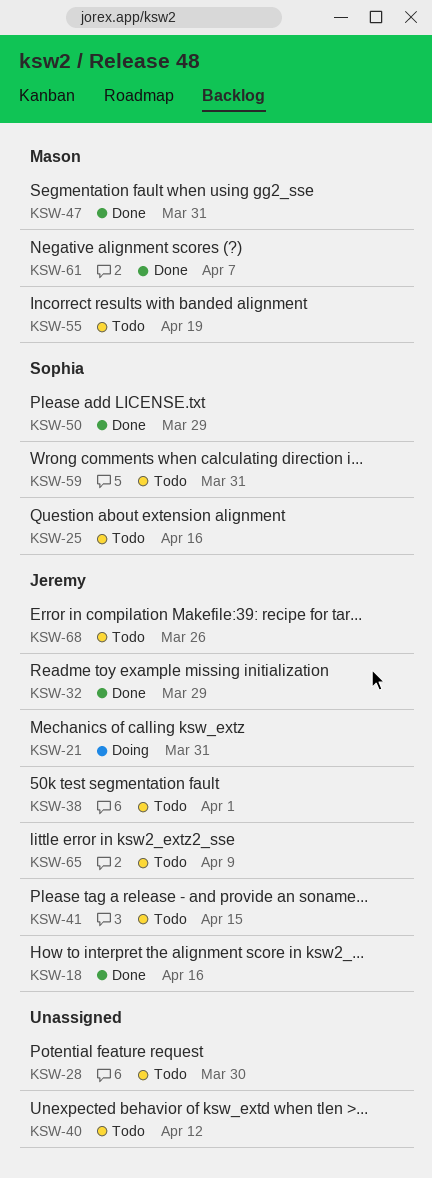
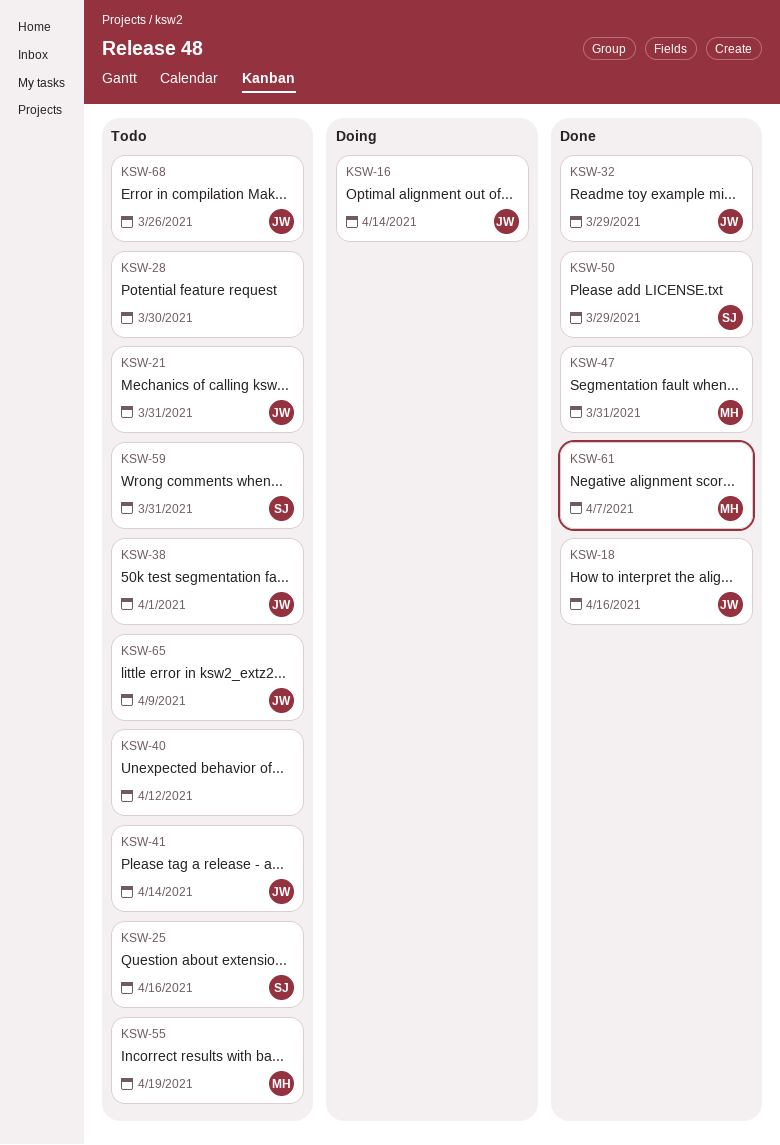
KSW-16: none -> present
KSW-21, status: Doing -> Todo
KSW-41, due: Apr 15 -> Apr 14

